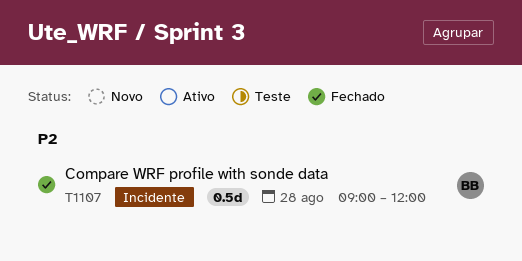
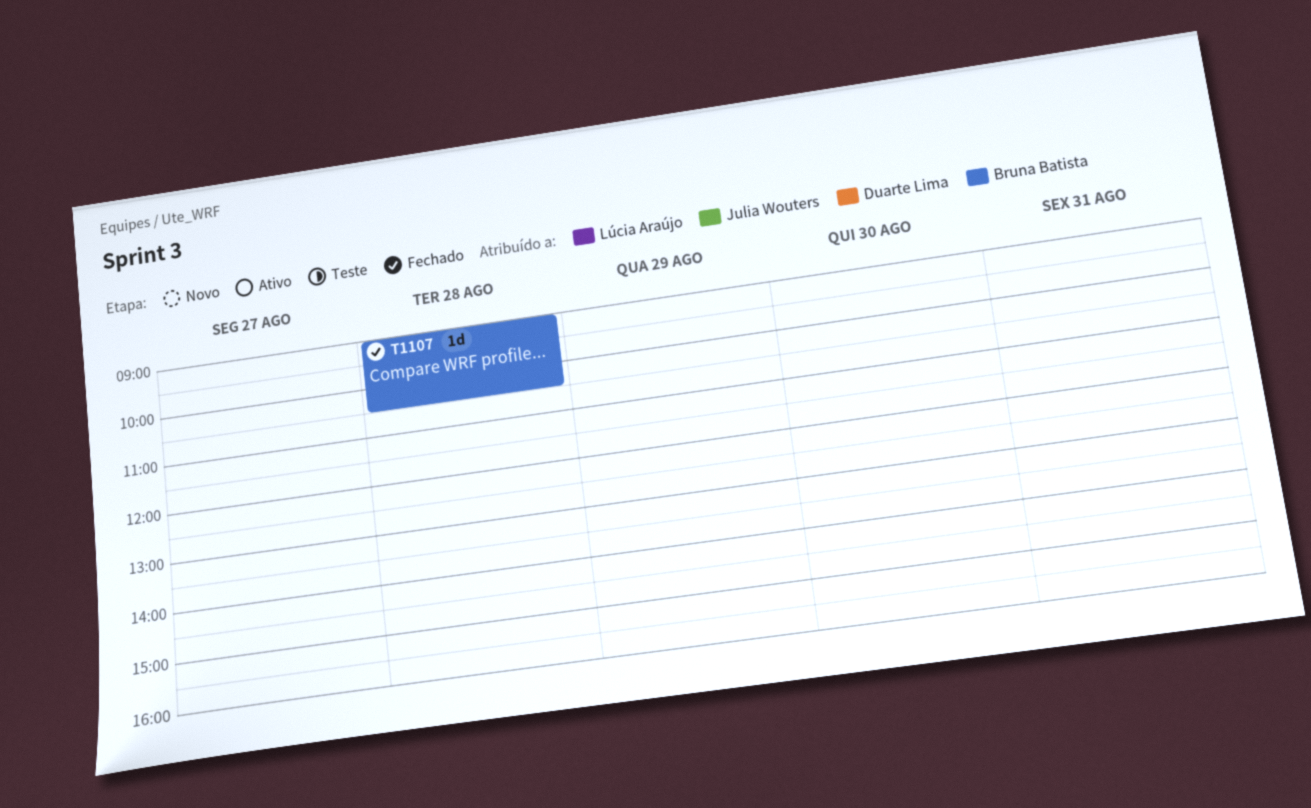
T1107, estimate: 0.5d -> 1d
T1107, ends: 12:00 -> 10:30

